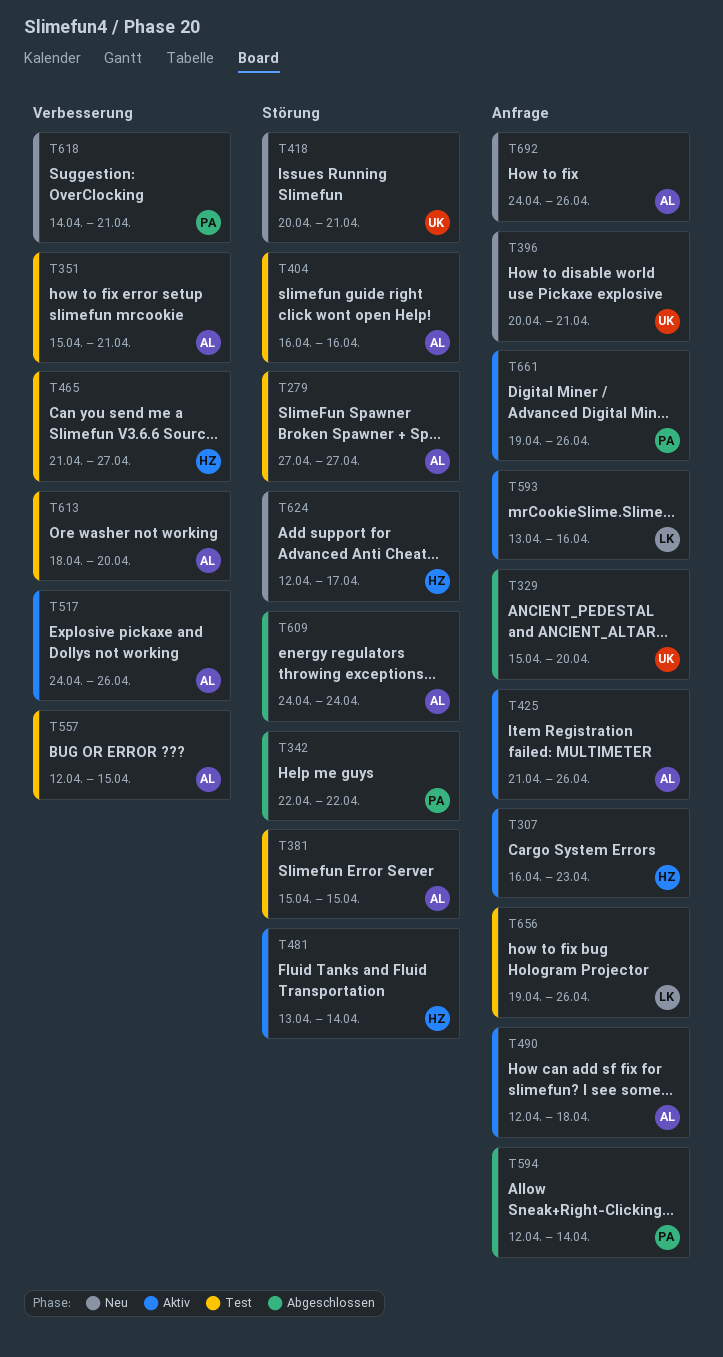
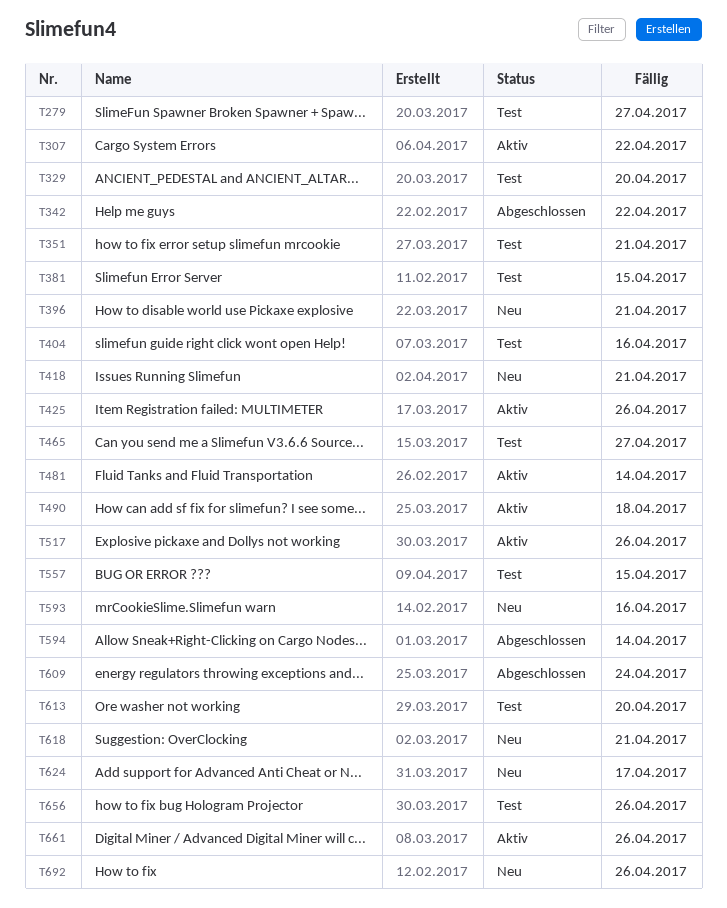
T307, due: Apr 23 -> Apr 22
T329, status: Abgeschlossen -> Test
T593, status: Aktiv -> Neu

